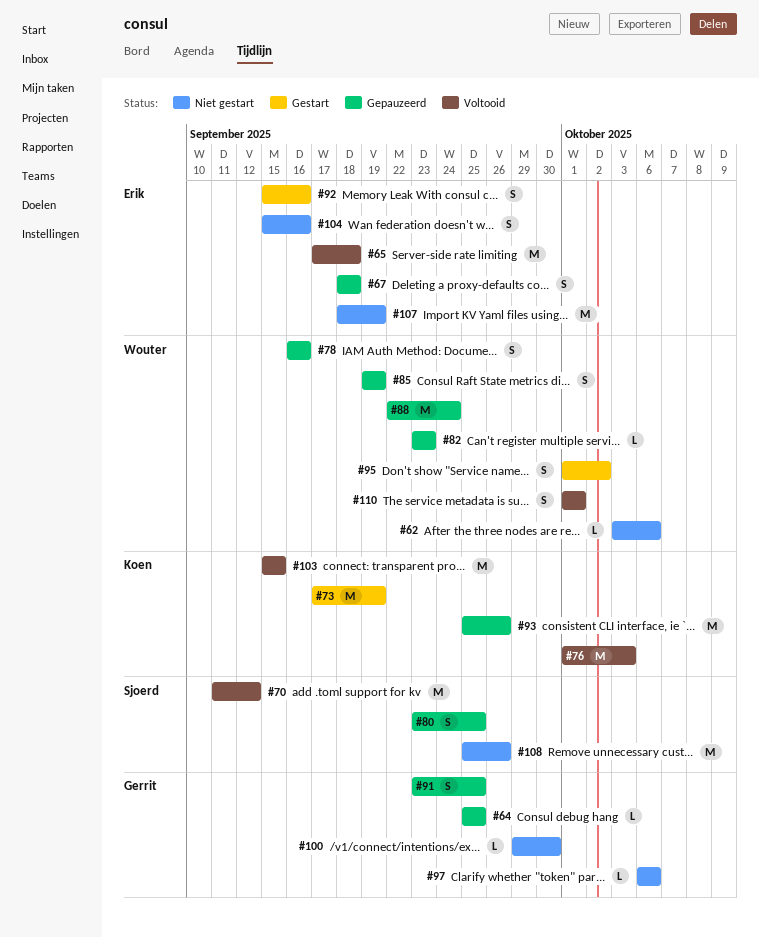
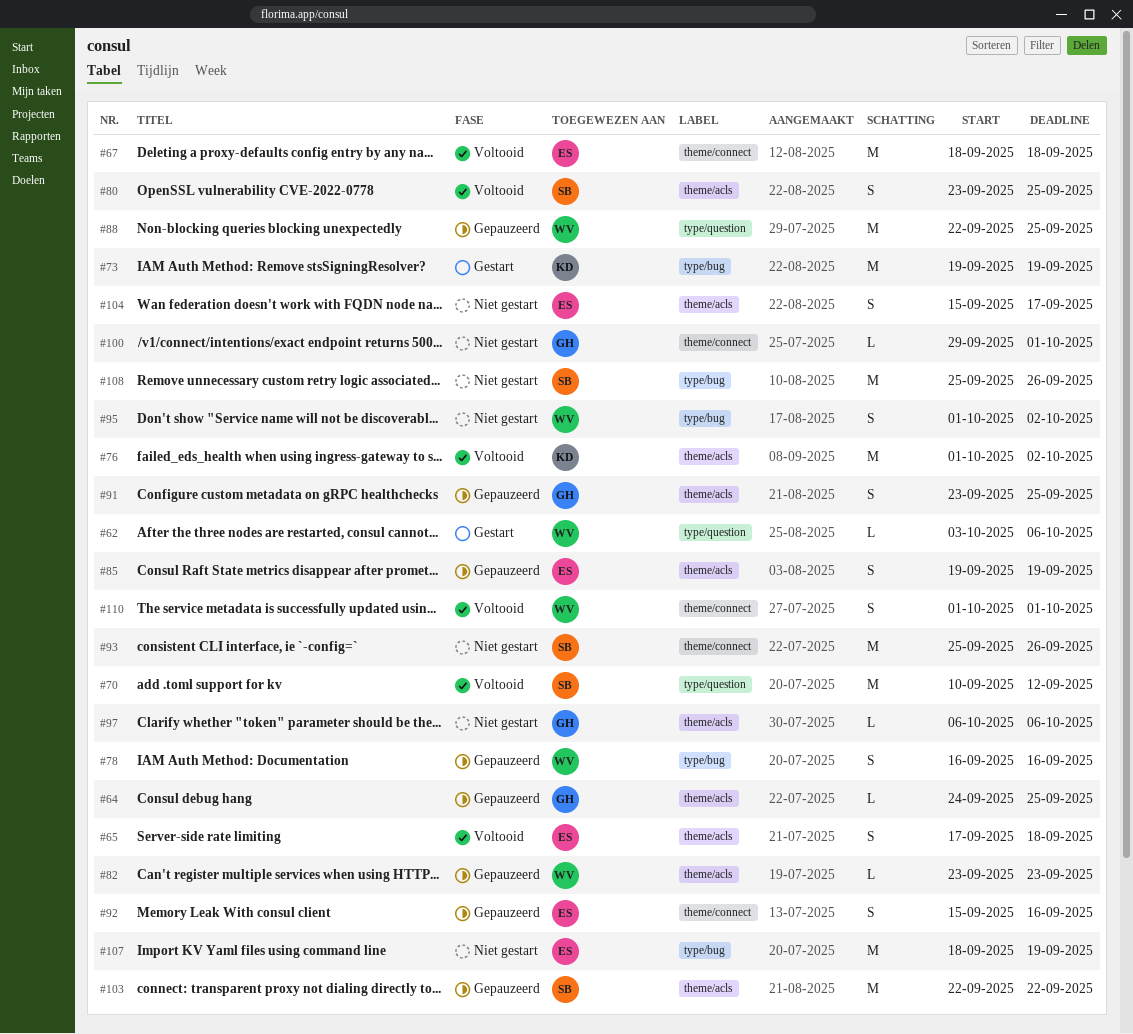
#62, status: Niet gestart -> Gestart
#64, start: Sep 25 -> Sep 24
#65, estimate: M -> S
#67, status: Gepauzeerd -> Voltooid
#67, estimate: S -> M
#70, start: Sep 11 -> Sep 10
#73, start: Sep 17 -> Sep 19
#76, due: Oct 3 -> Oct 2
#80, status: Gepauzeerd -> Voltooid
#85, owner: Wouter -> Erik
#88, due: Sep 24 -> Sep 25
#92, status: Gestart -> Gepauzeerd
#93, status: Gepauzeerd -> Niet gestart
#93, owner: Koen -> Sjoerd
#95, status: Gestart -> Niet gestart
#100, due: Sep 30 -> Oct 1
#103, status: Voltooid -> Gepauzeerd
#103, owner: Koen -> Sjoerd
#103, start: Sep 15 -> Sep 22
#103, due: Sep 15 -> Sep 22
#104, due: Sep 16 -> Sep 17

